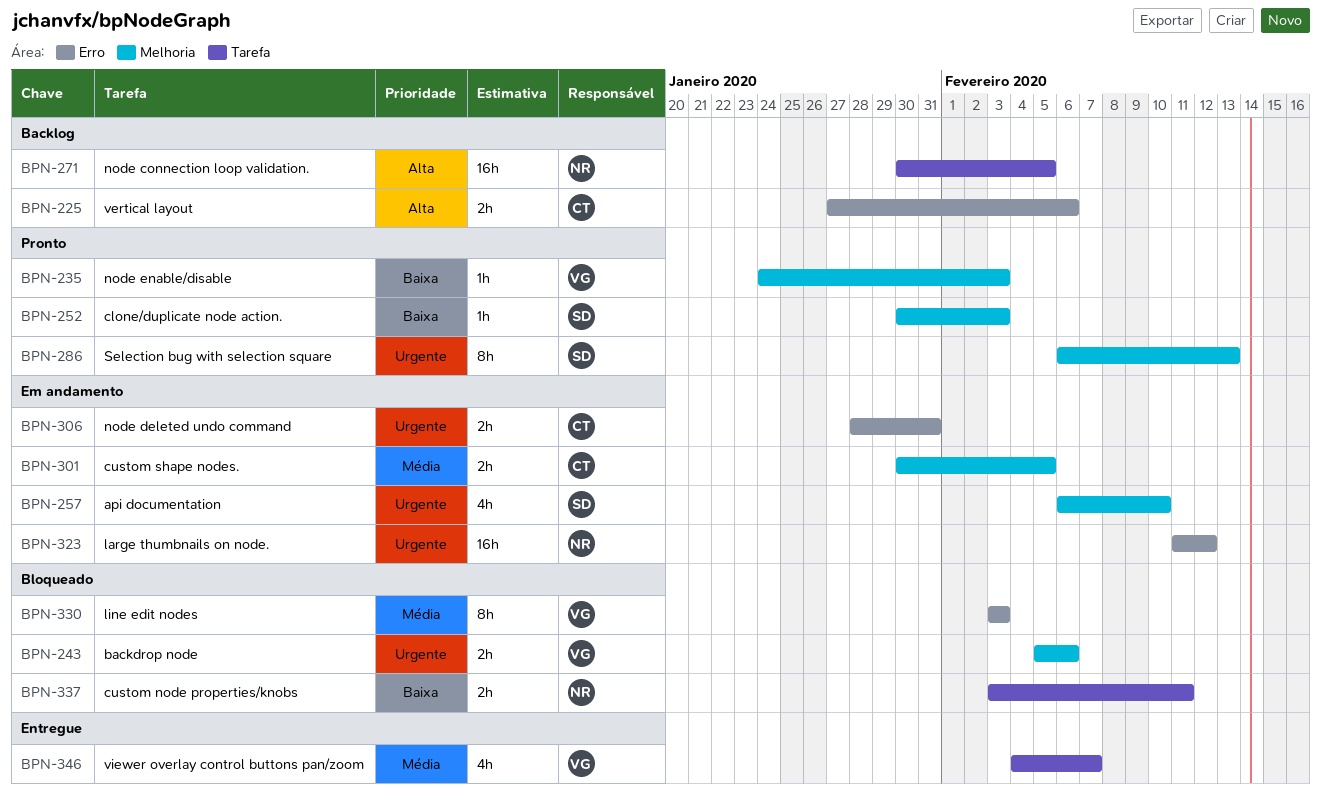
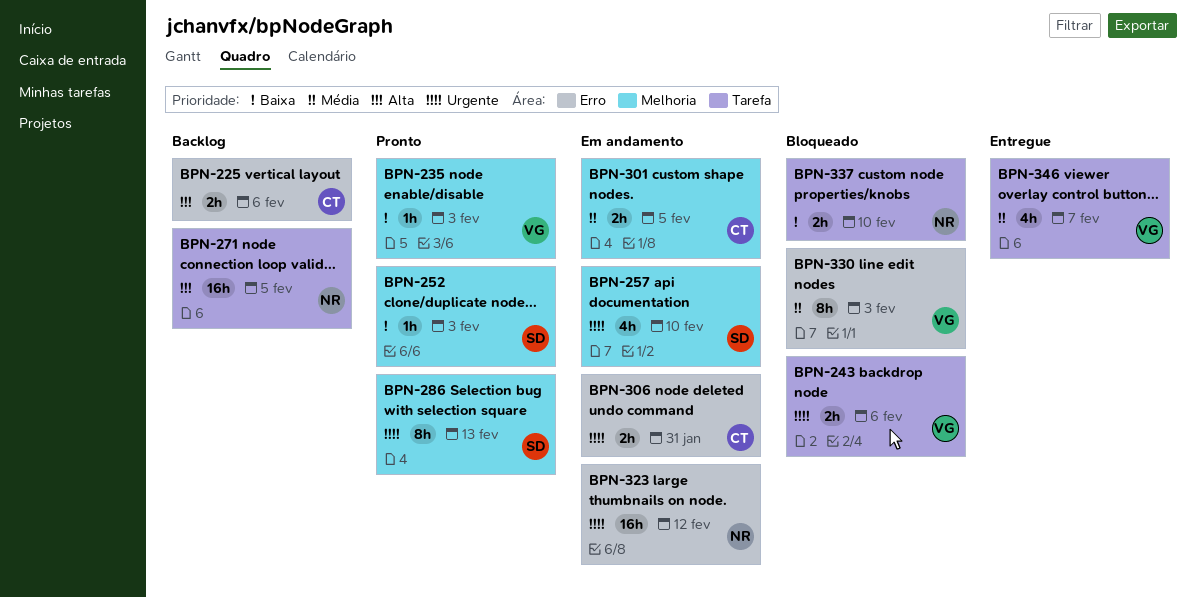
BPN-243, label: Melhoria -> Tarefa
BPN-337, due: Feb 11 -> Feb 10

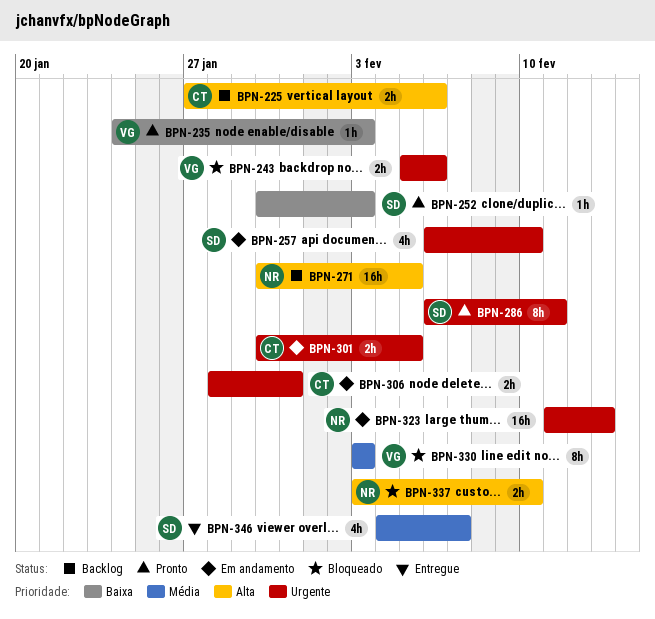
BPN-286, due: Feb 13 -> Feb 11
BPN-301, priority: Média -> Urgente
BPN-323, due: Feb 12 -> Feb 13
BPN-337, priority: Baixa -> Alta
BPN-346, owner: VG -> SD

